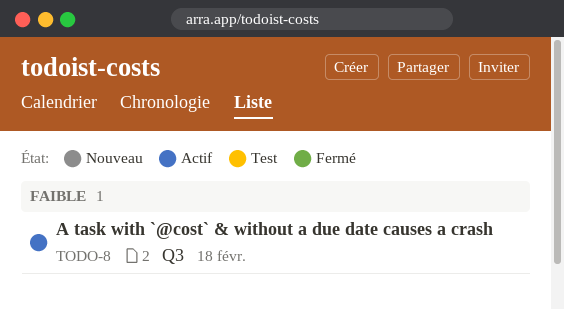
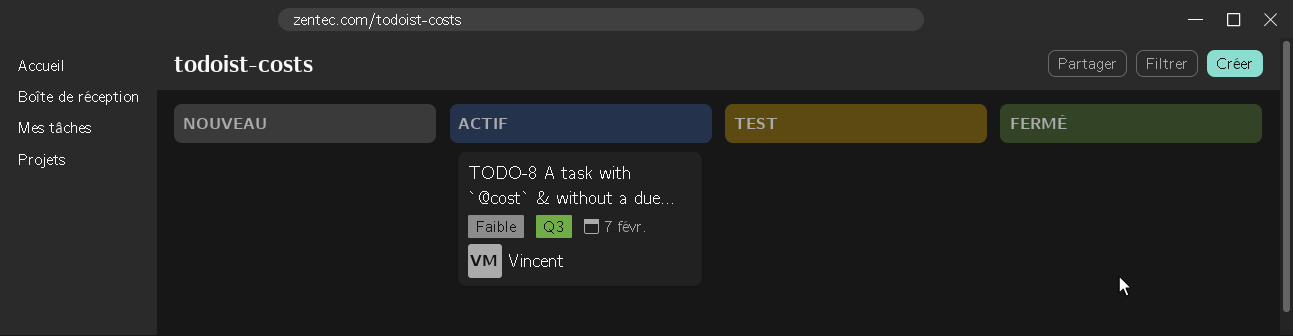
TODO-8, due: Feb 18 -> Feb 7

